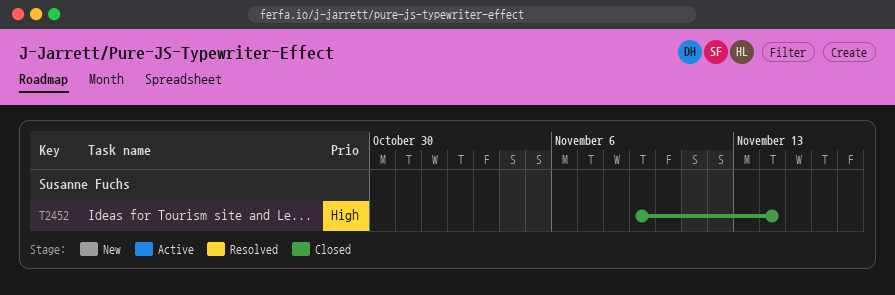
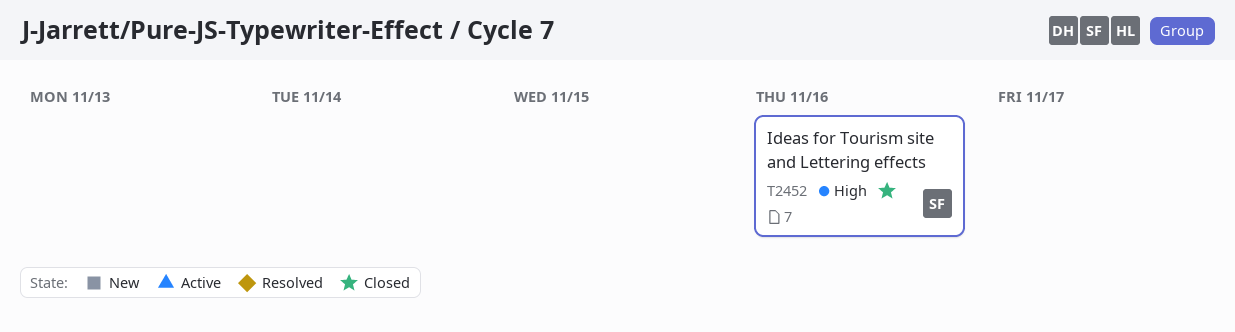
T2452, due: Nov 14 -> Nov 16

